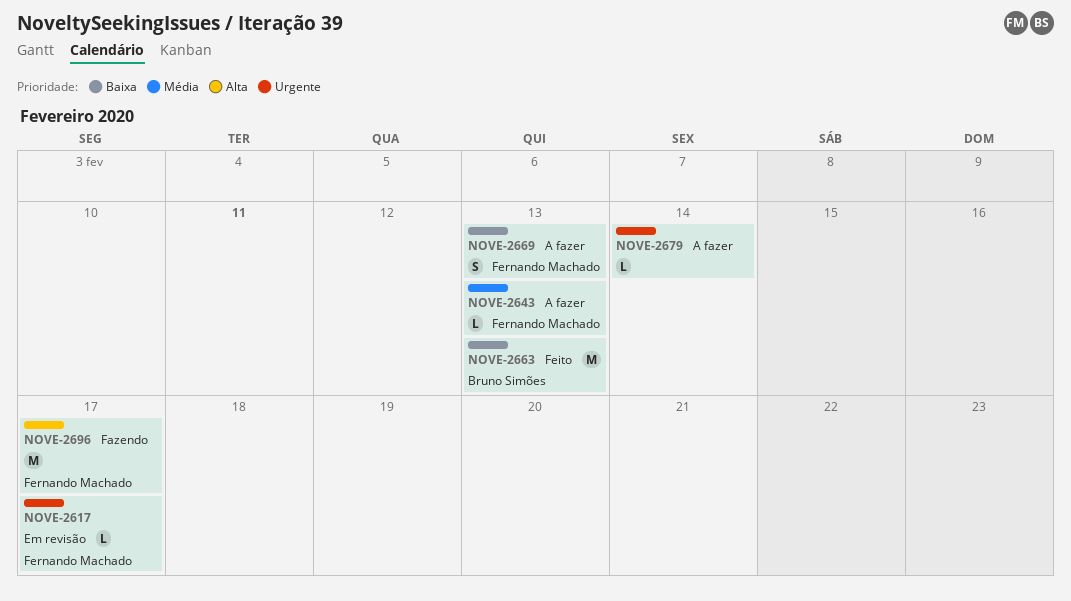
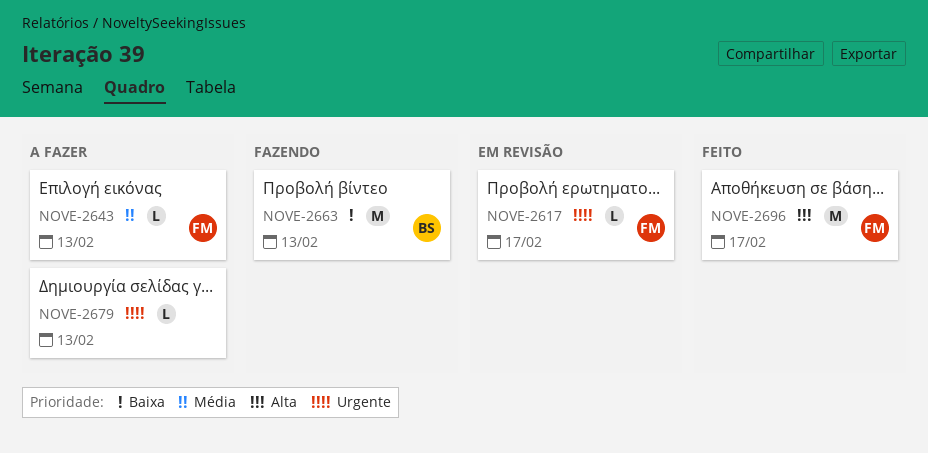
NOVE-2663, status: Feito -> Fazendo
NOVE-2669: present -> none
NOVE-2679, due: Feb 14 -> Feb 13
NOVE-2696, status: Fazendo -> Feito

